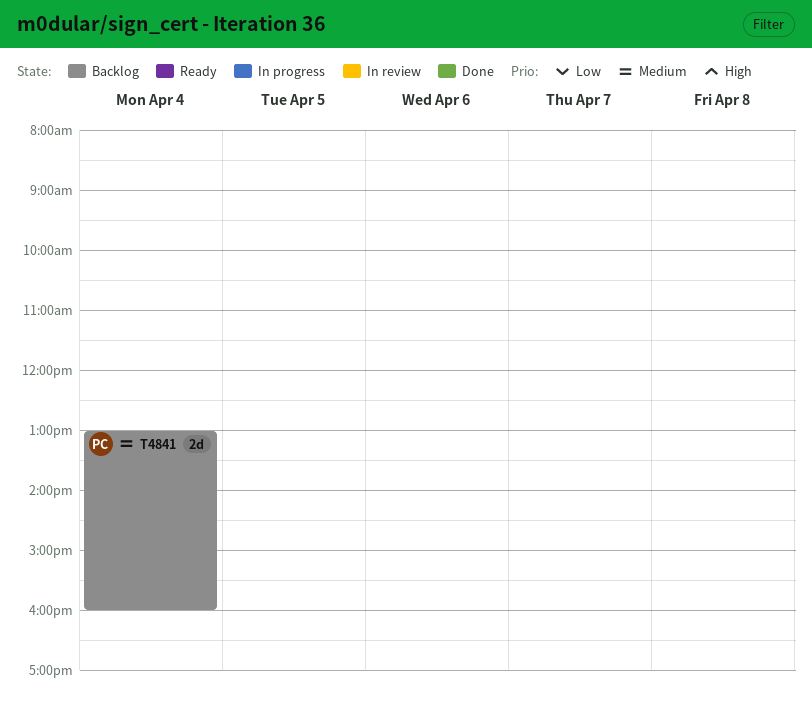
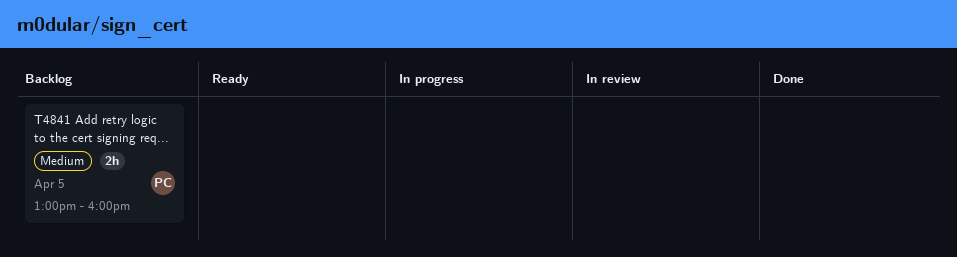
T4841, estimate: 2d -> 2h
T4841, day: Apr 4 -> Apr 5

